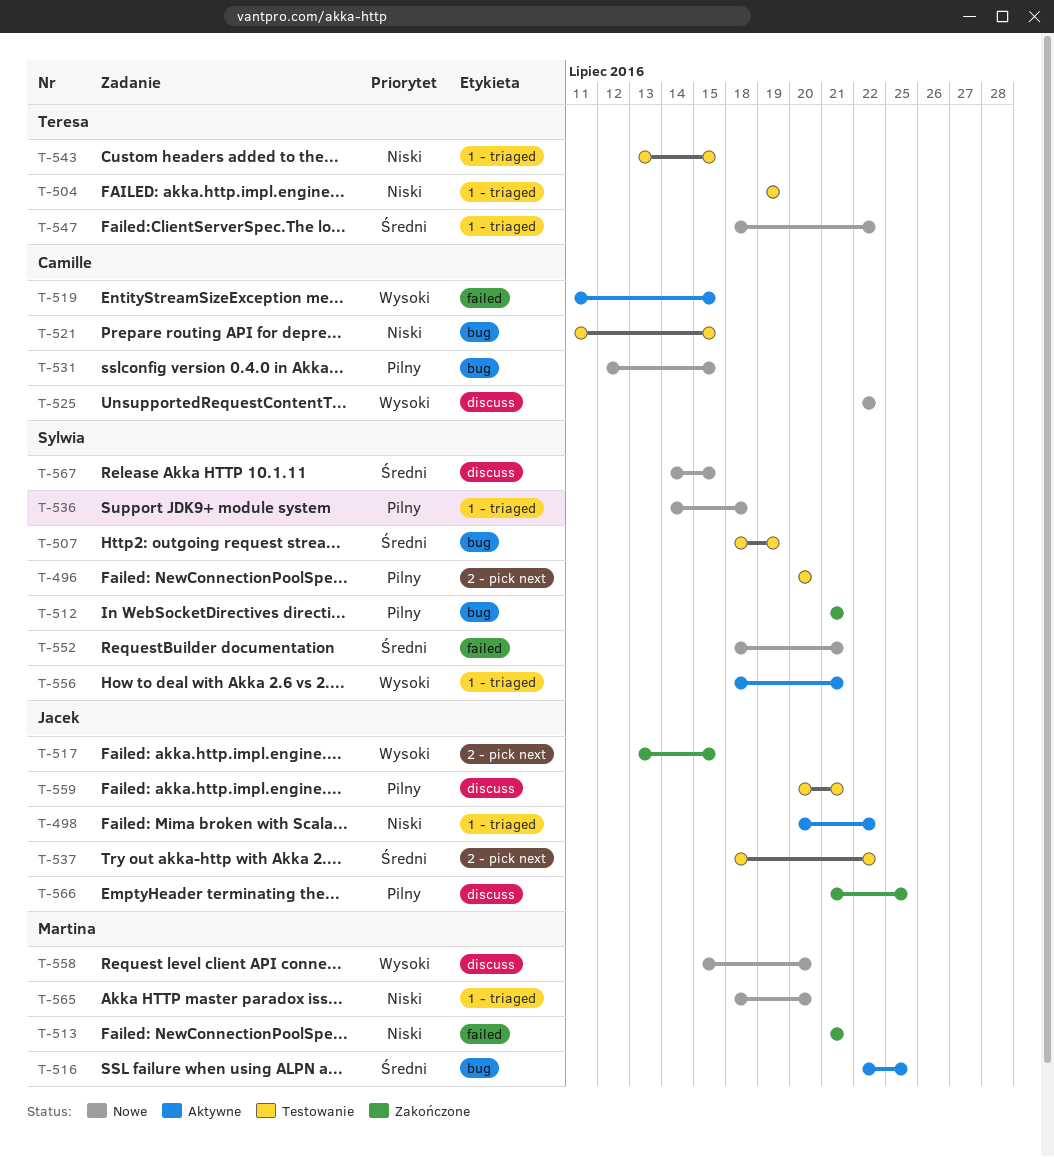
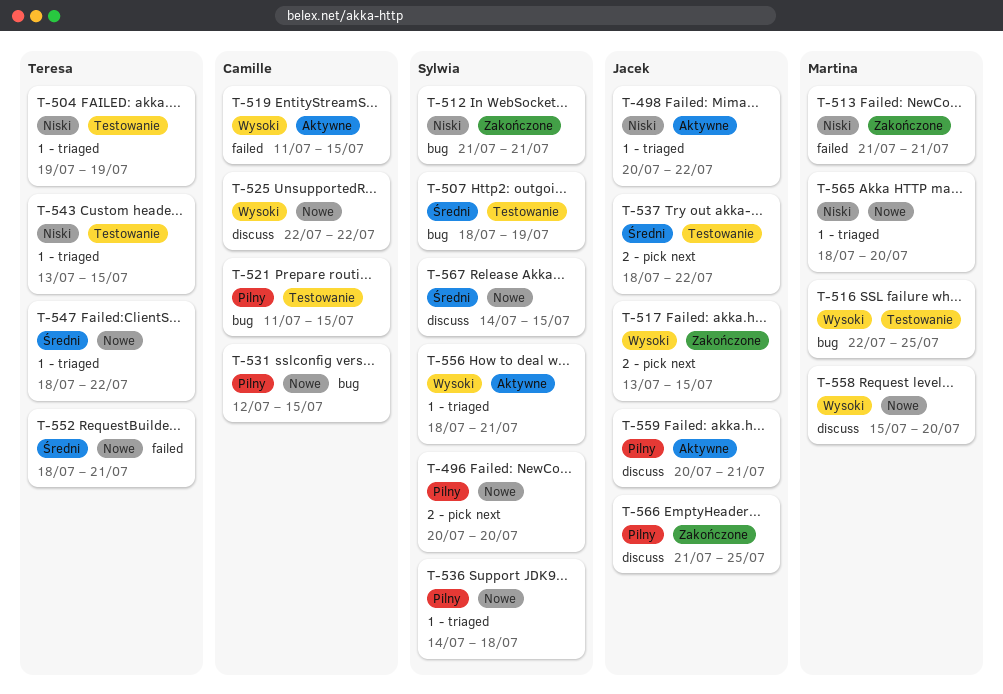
T-496, status: Testowanie -> Nowe
T-512, priority: Pilny -> Niski
T-516, status: Aktywne -> Testowanie
T-516, priority: Średni -> Wysoki
T-521, priority: Niski -> Pilny
T-552, owner: Sylwia -> Teresa
T-559, status: Testowanie -> Aktywne

